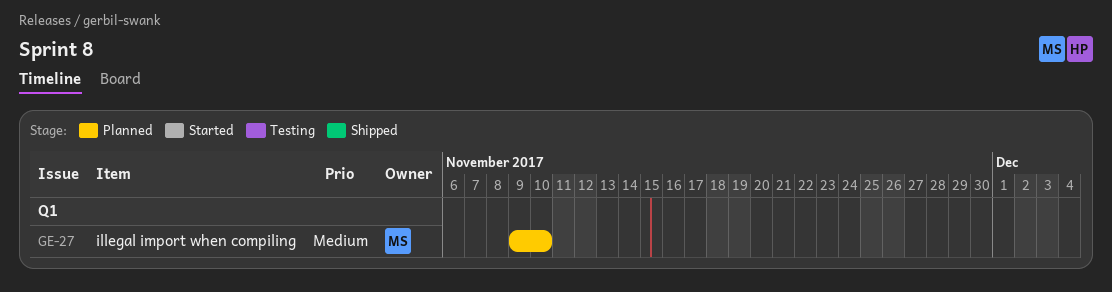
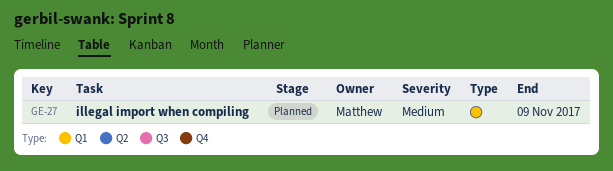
GE-27, due: Nov 10 -> Nov 9

